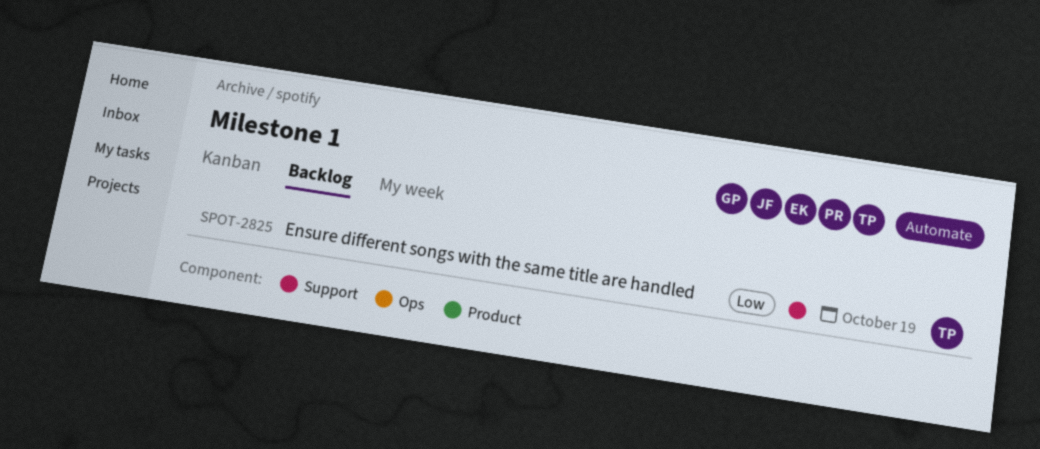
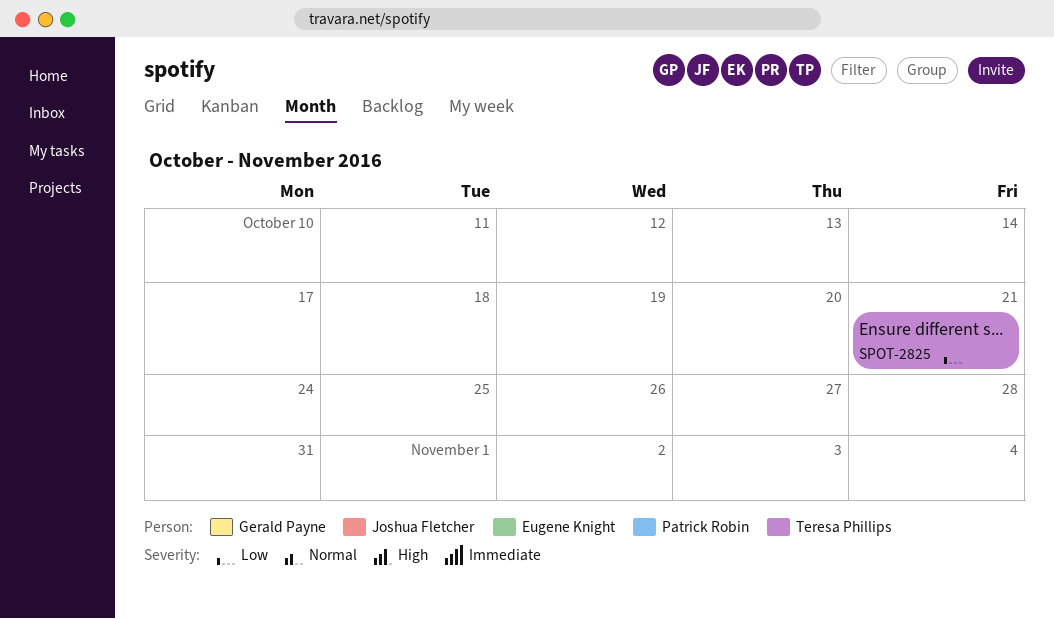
SPOT-2825, due: Oct 19 -> Oct 21

